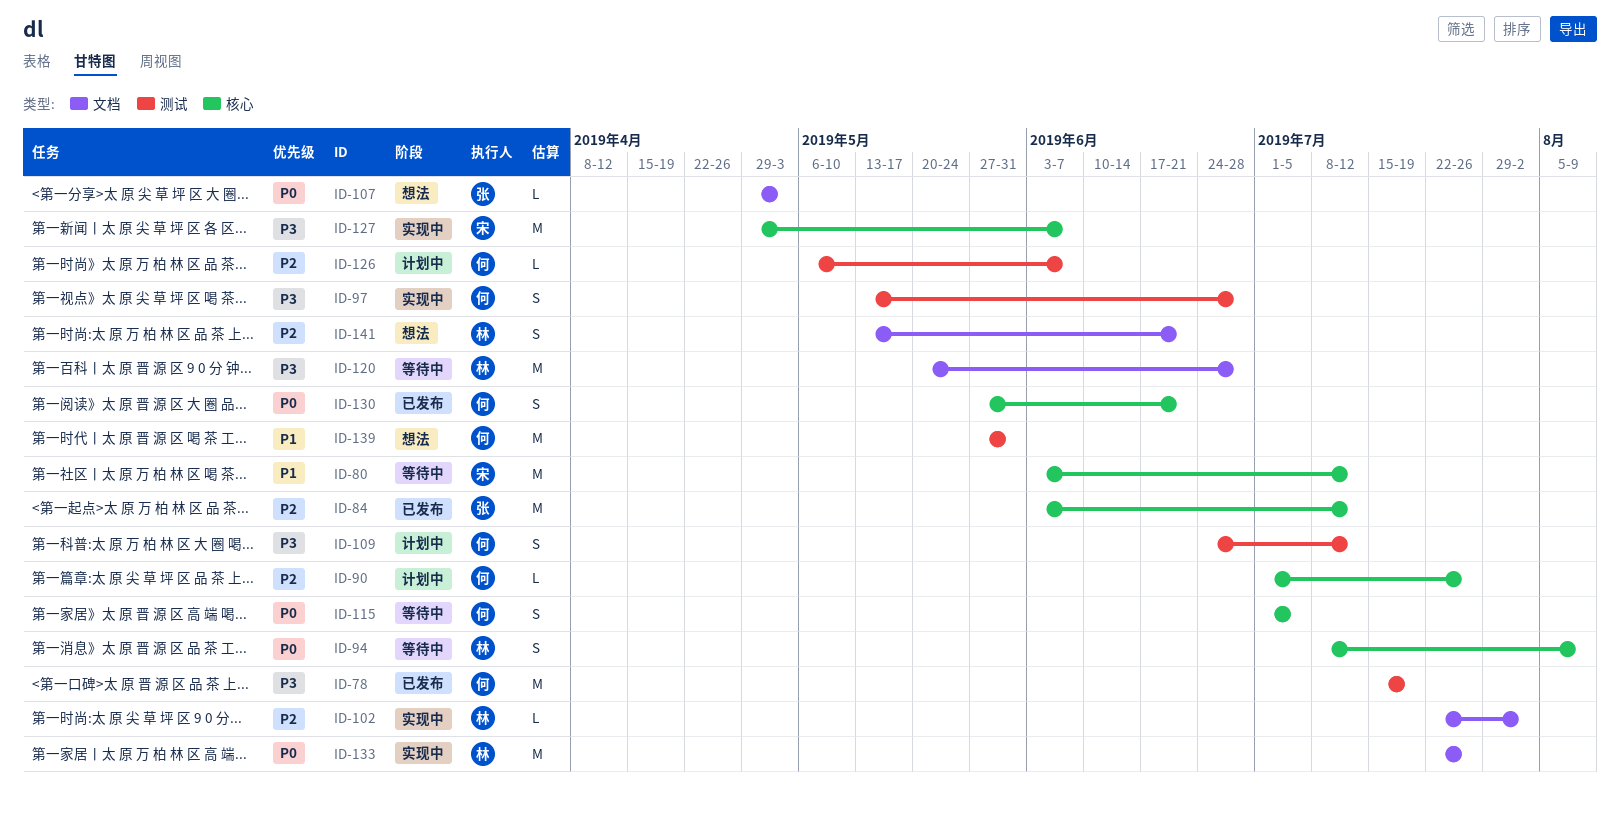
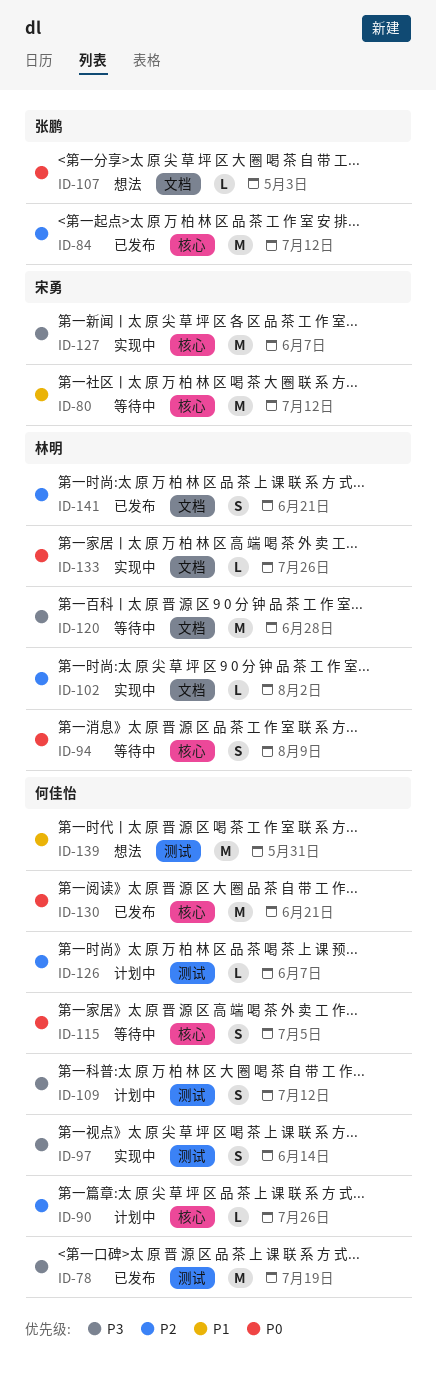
ID-97, due: Jun 28 -> Jun 14
ID-130, estimate: S -> M
ID-133, estimate: M -> L
ID-141, status: 想法 -> 已发布

